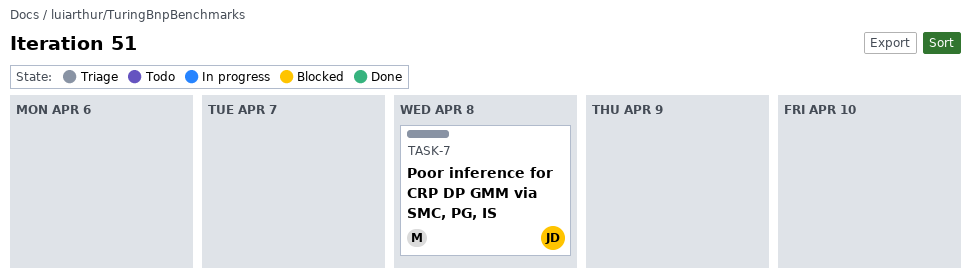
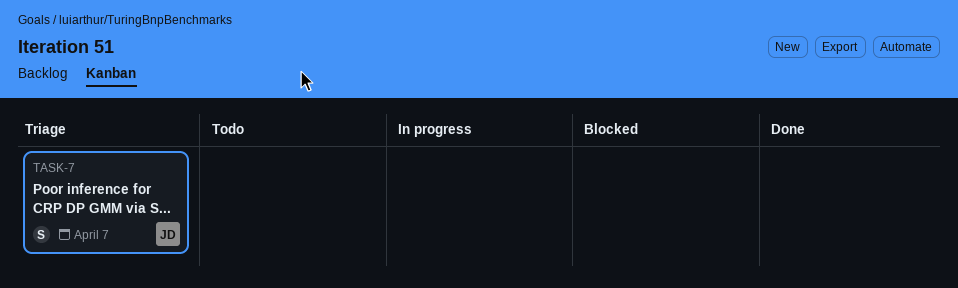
TASK-7, estimate: M -> S
TASK-7, due: Apr 8 -> Apr 7

